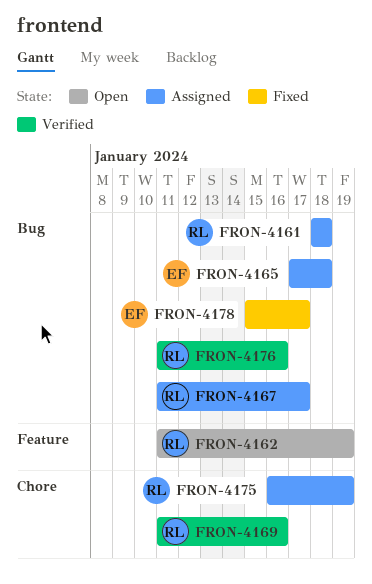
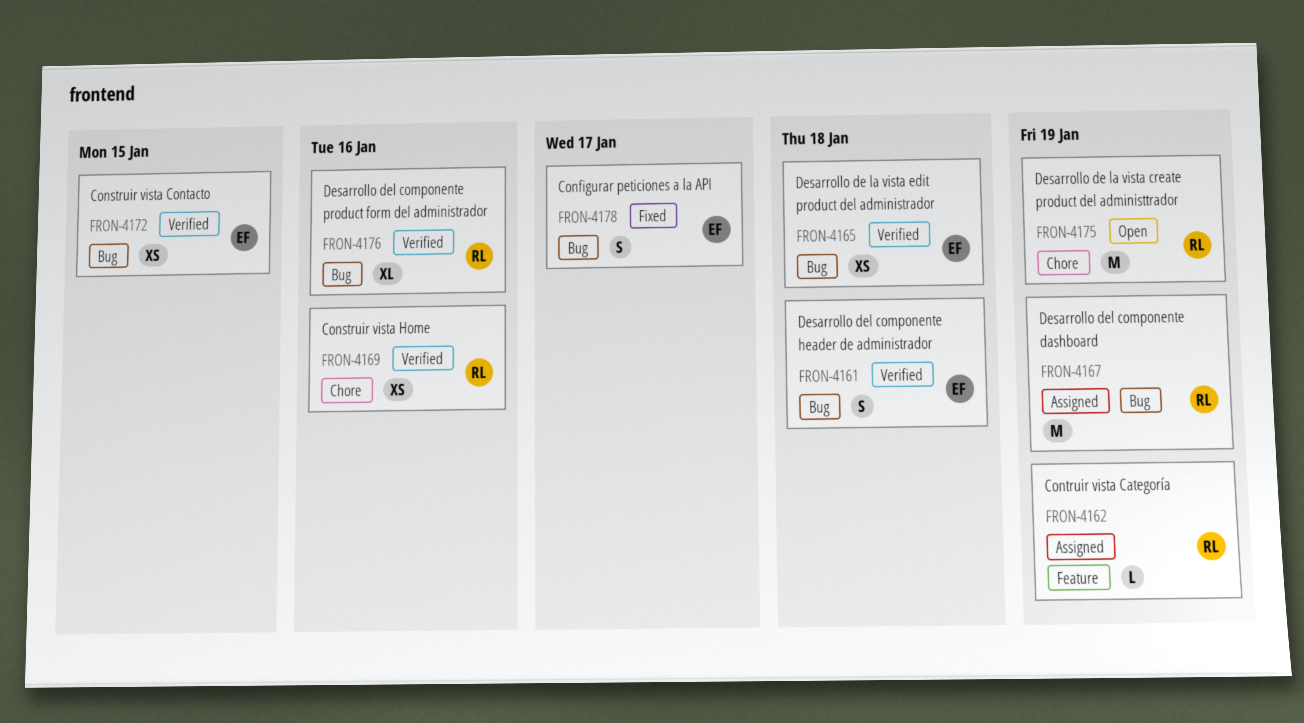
FRON-4161, status: Assigned -> Verified
FRON-4161, owner: RL -> EF
FRON-4162, status: Open -> Assigned
FRON-4165, status: Assigned -> Verified
FRON-4167, due: Jan 17 -> Jan 19
FRON-4172: none -> present
FRON-4175, status: Assigned -> Open

